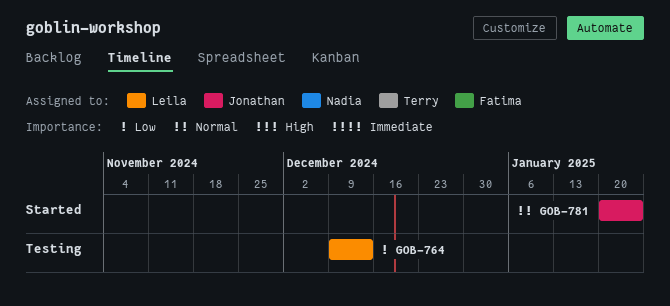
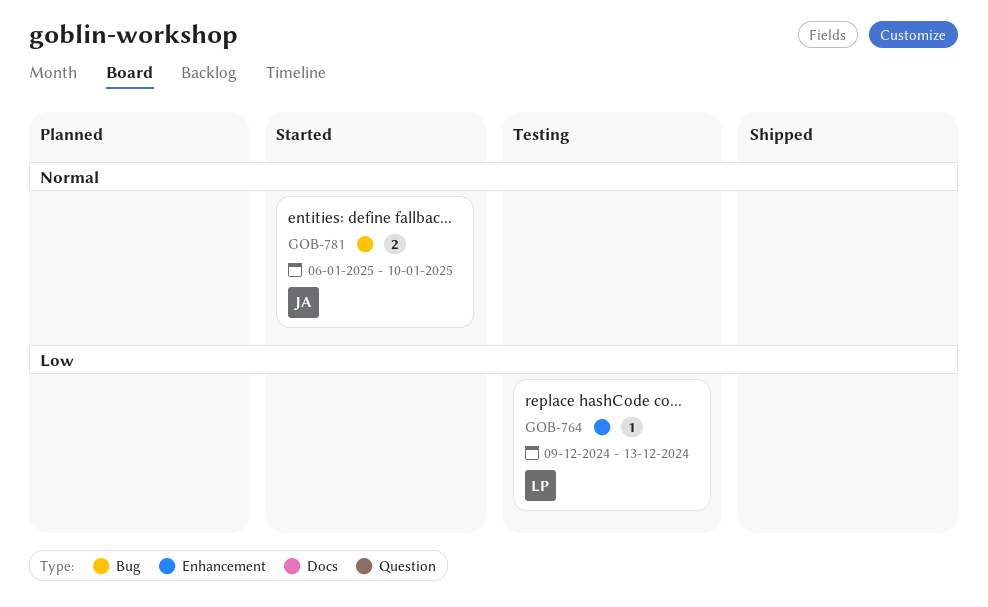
GOB-781, start: Jan 20 -> Jan 6
GOB-781, due: Jan 24 -> Jan 10

